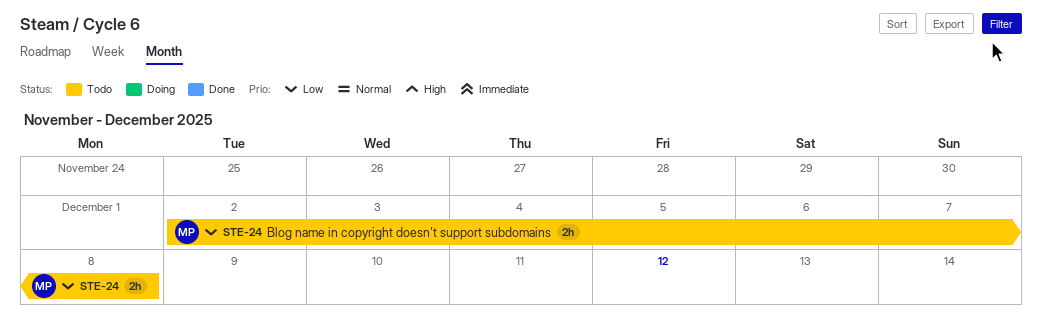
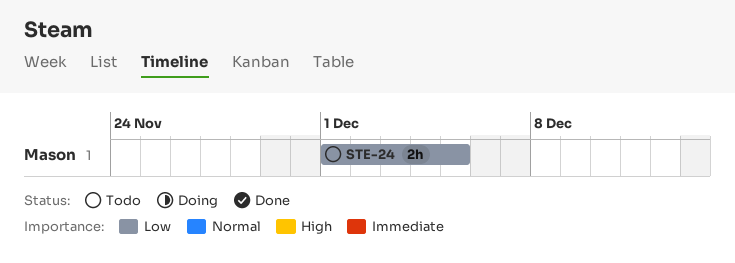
STE-24, start: Dec 2 -> Dec 1
STE-24, due: Dec 8 -> Dec 5

